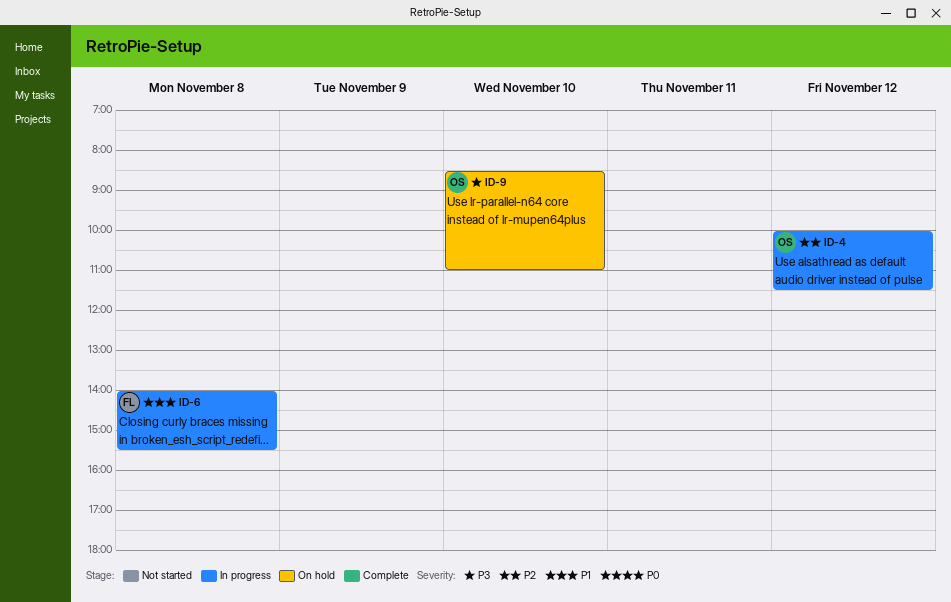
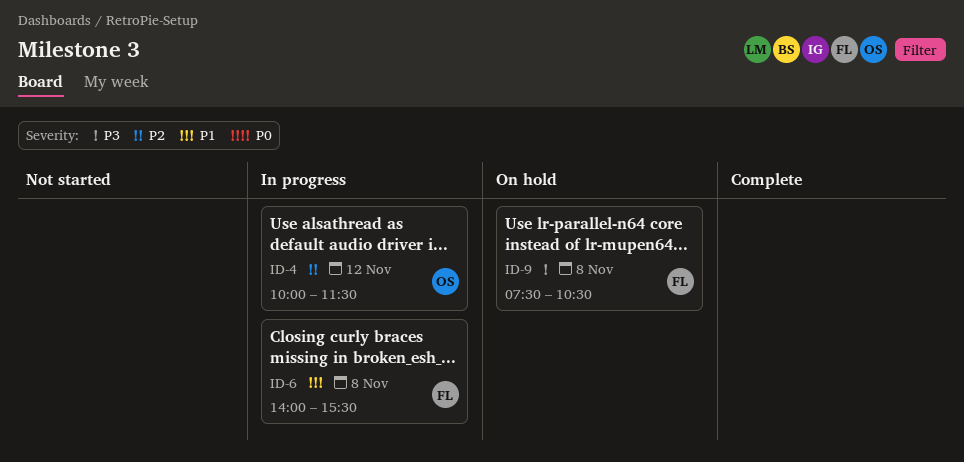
ID-9, owner: OS -> FL
ID-9, day: Nov 10 -> Nov 8
ID-9, begins: 08:30 -> 07:30
ID-9, ends: 11:00 -> 10:30

